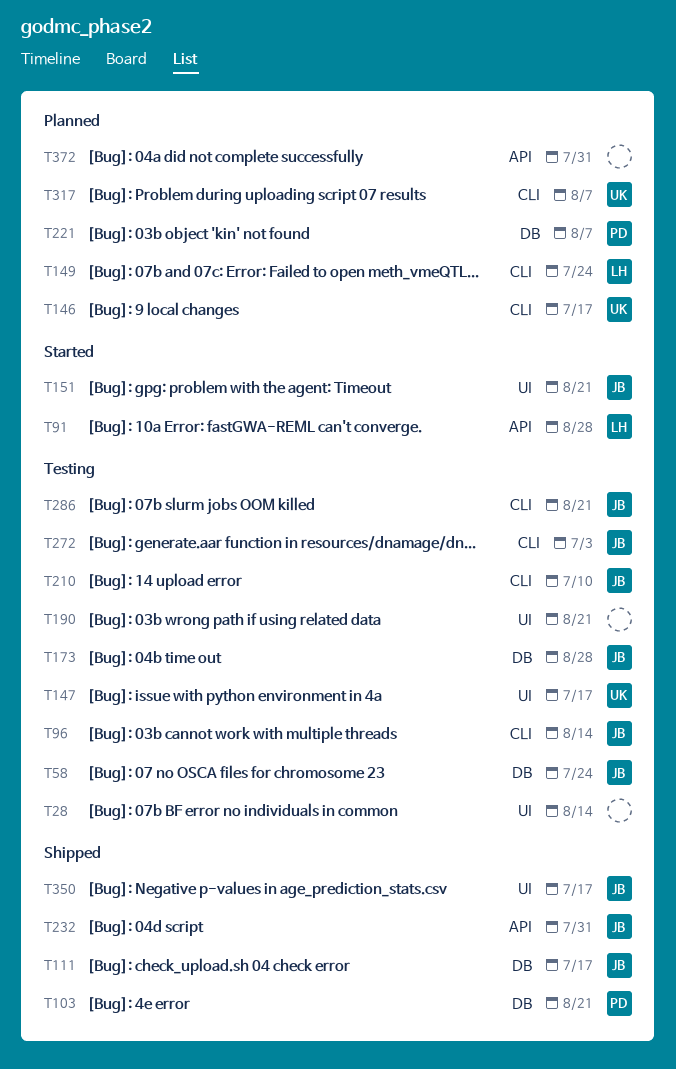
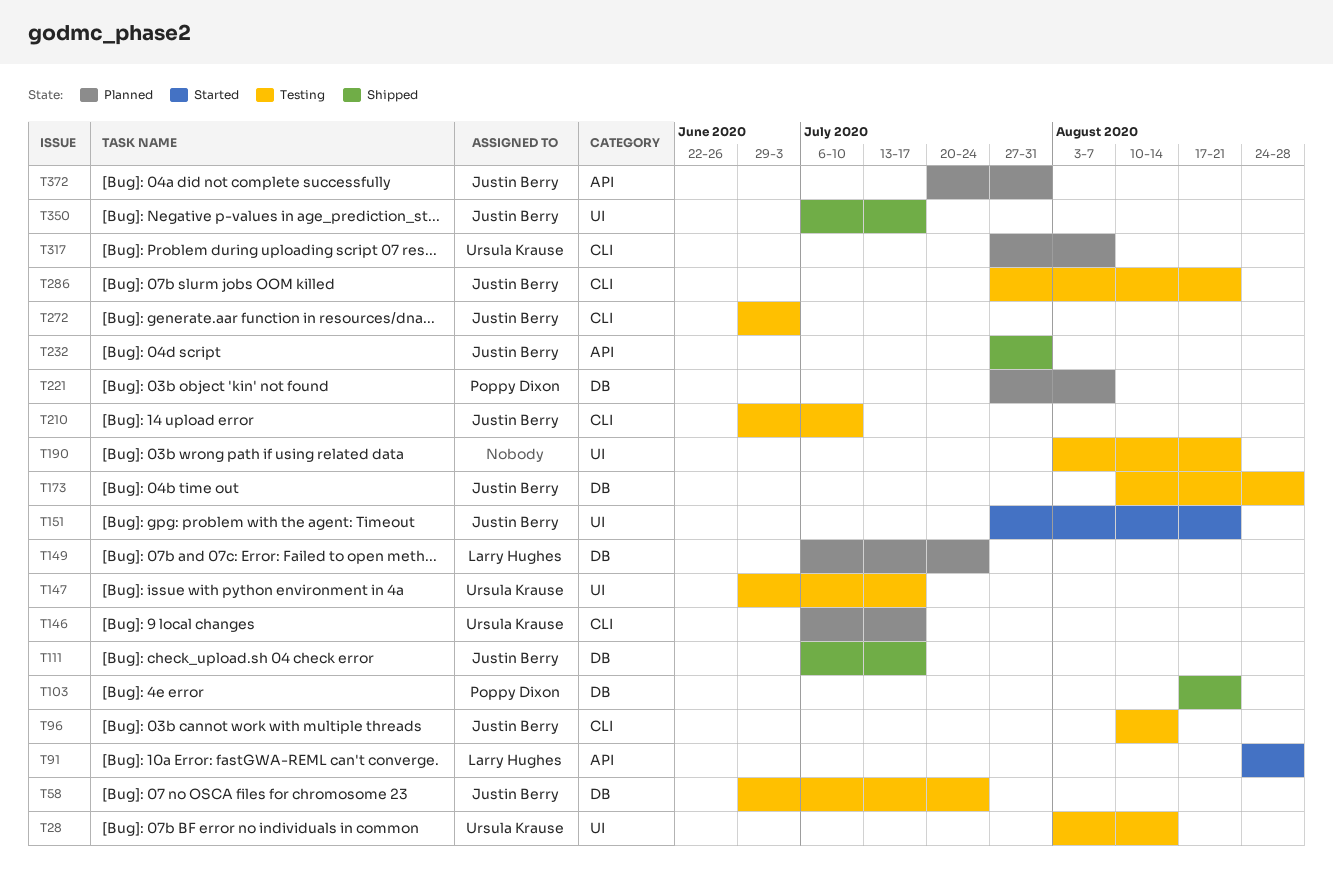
T28, owner: none -> Ursula Krause
T149, label: CLI -> DB
T372, owner: none -> Justin Berry

